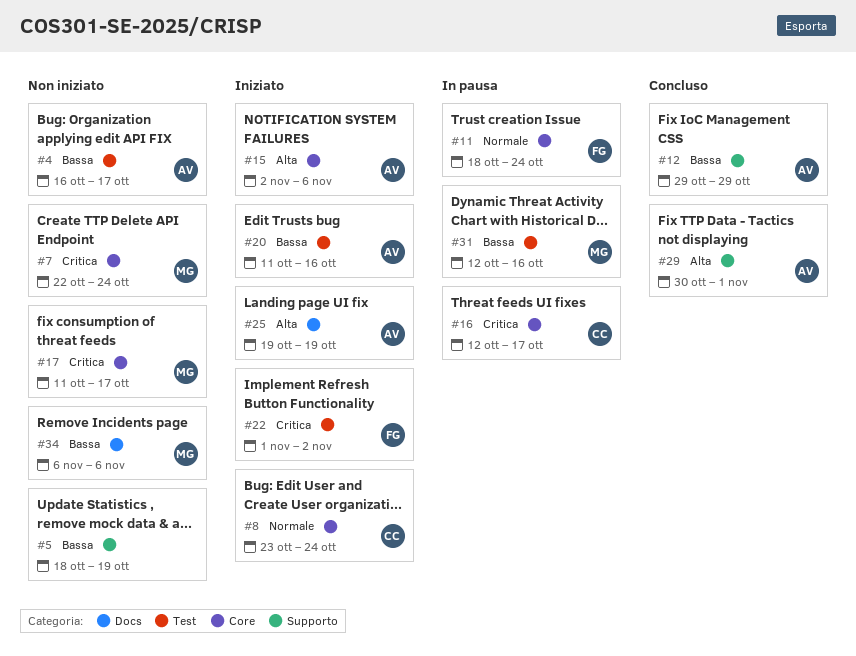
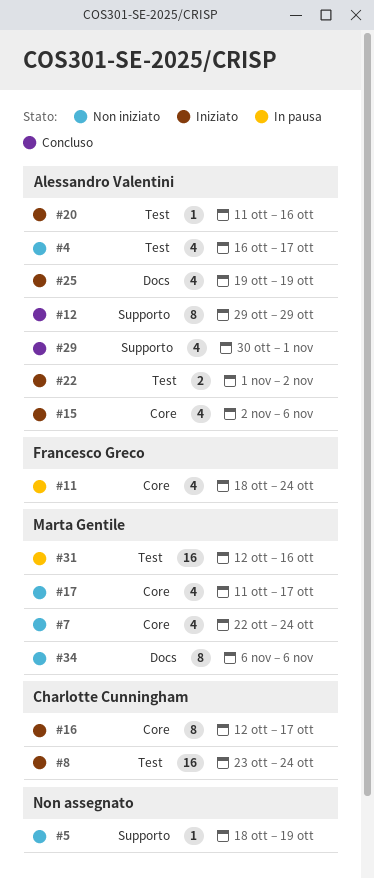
#8, label: Core -> Test
#16, status: In pausa -> Iniziato
#22, owner: Francesco Greco -> Alessandro Valentini

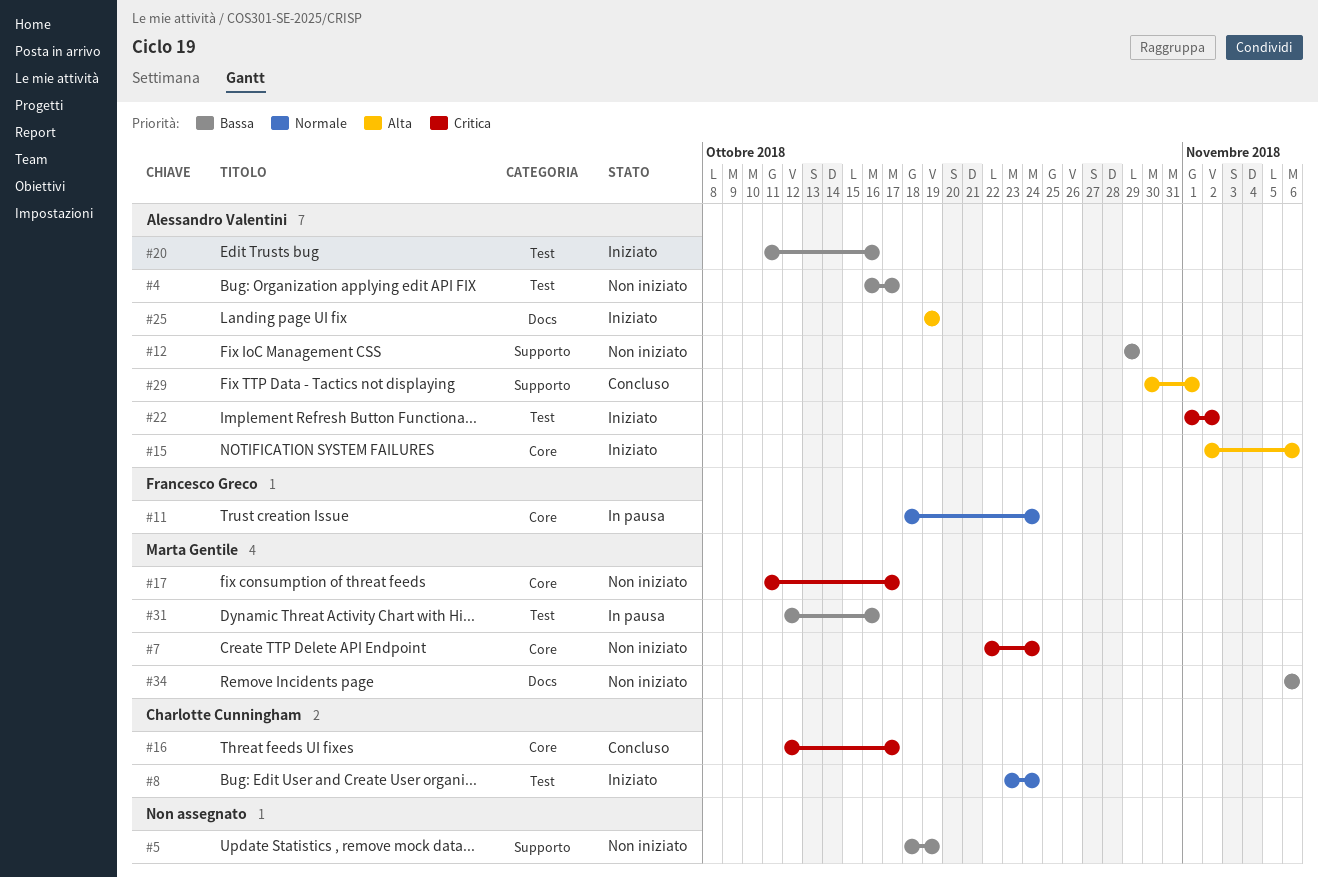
#12, status: Concluso -> Non iniziato
#16, status: Iniziato -> Concluso

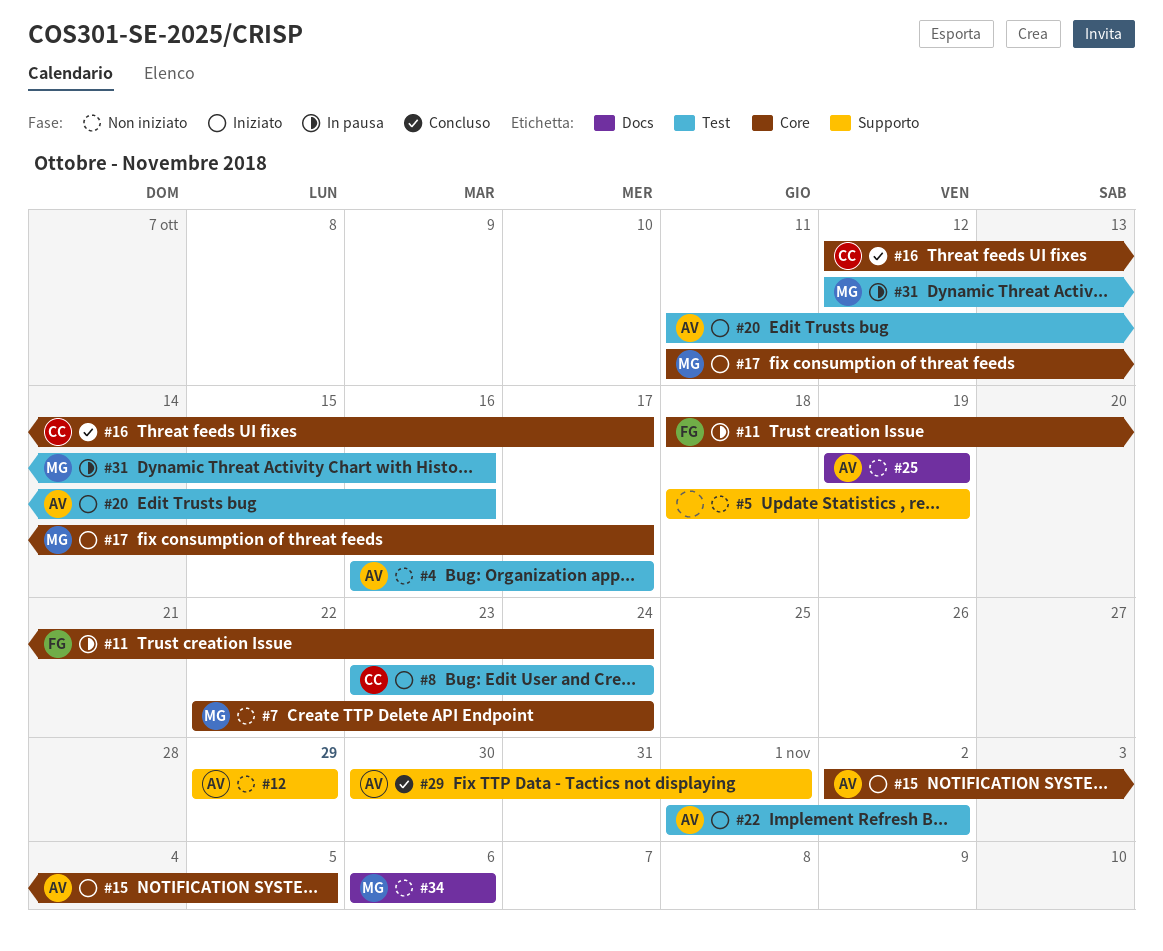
#15, due: Nov 6 -> Nov 5
#17, status: Non iniziato -> Iniziato
#25, status: Iniziato -> Non iniziato

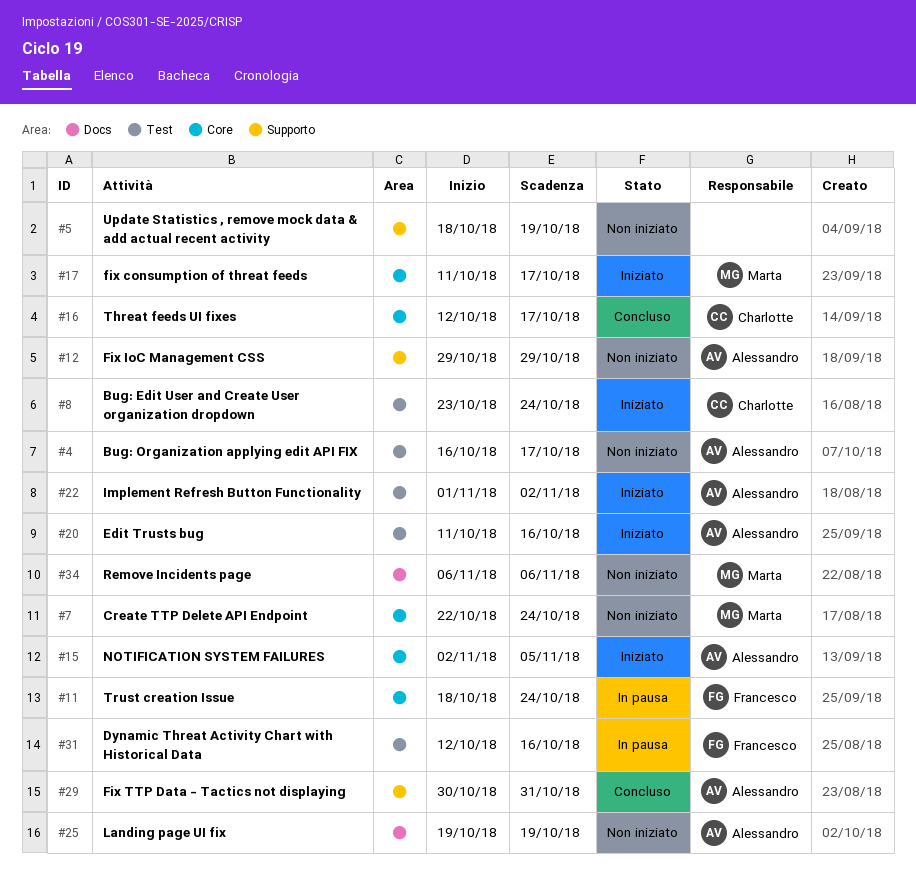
#29, due: Nov 1 -> Oct 31
#31, owner: Marta -> Francesco

